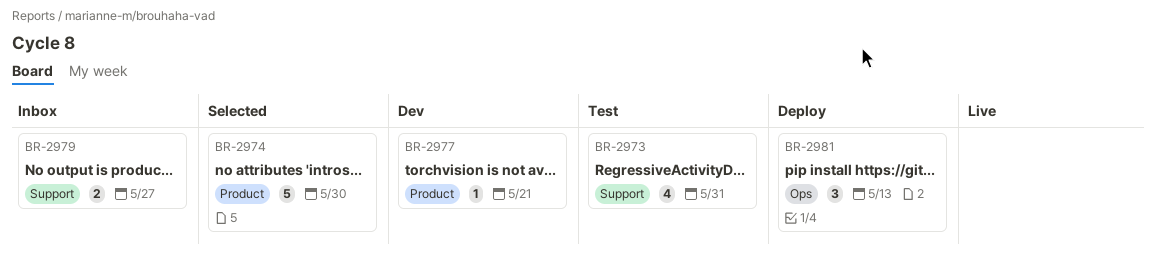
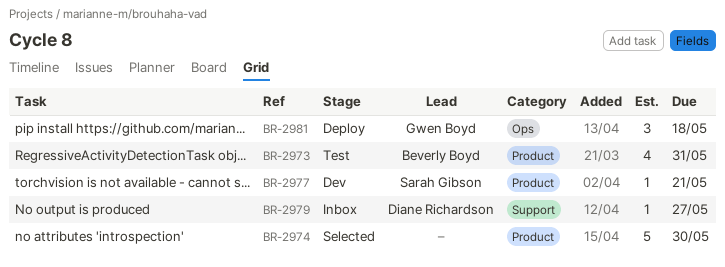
BR-2973, label: Support -> Product
BR-2979, estimate: 2 -> 1
BR-2981, due: May 13 -> May 18

